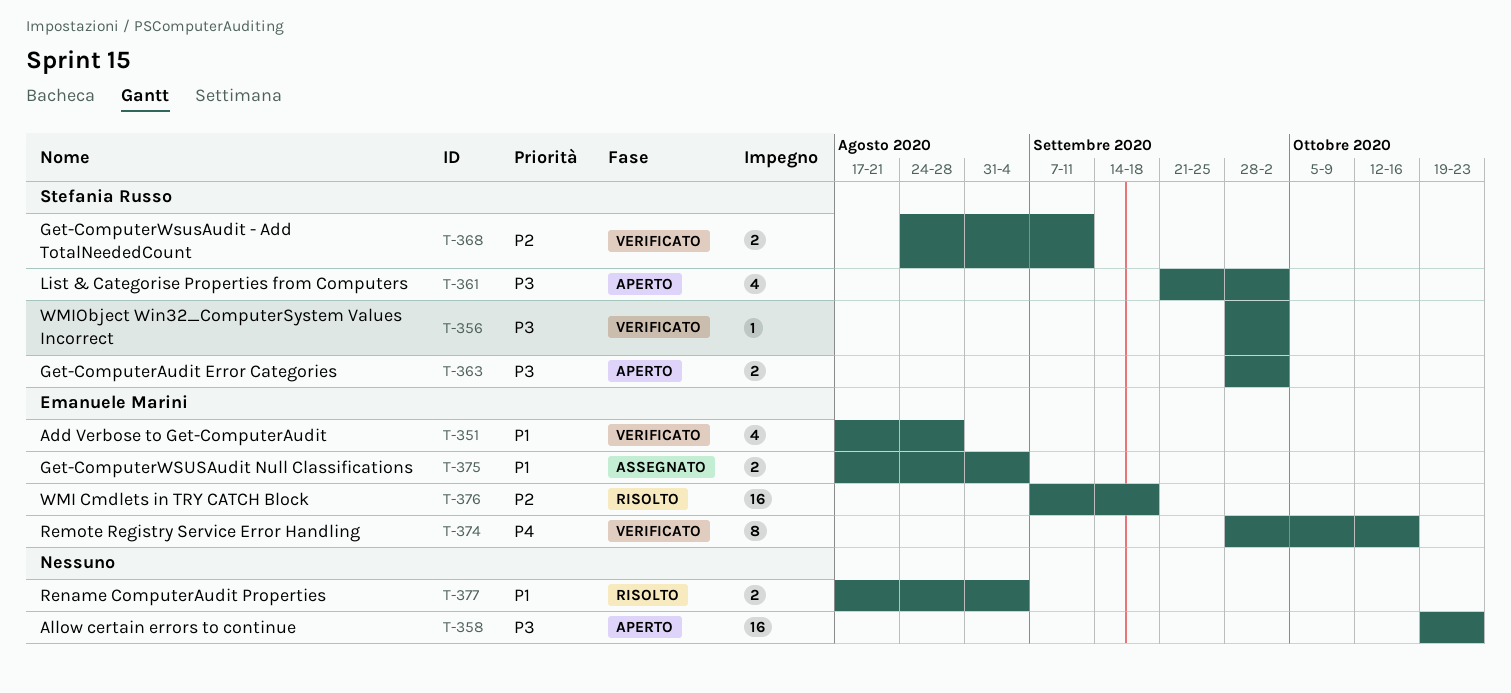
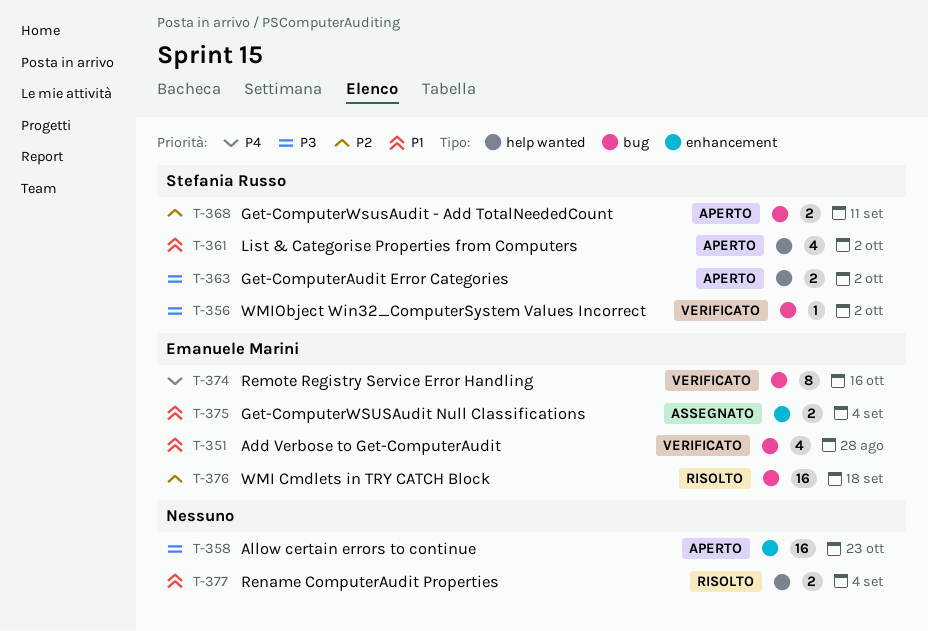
T-361, priority: P3 -> P1
T-368, status: Verificato -> Aperto

